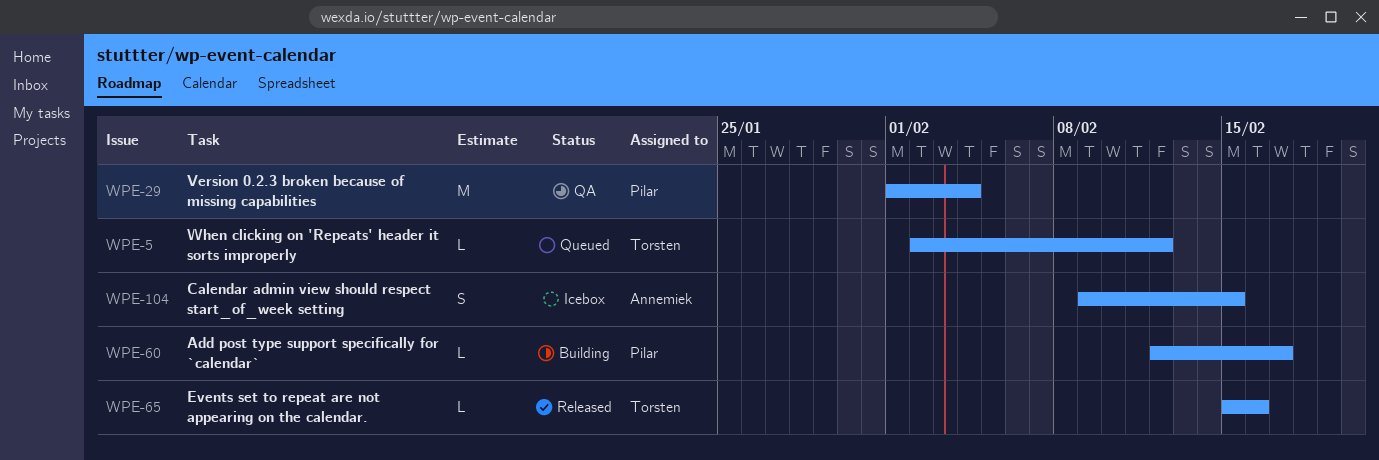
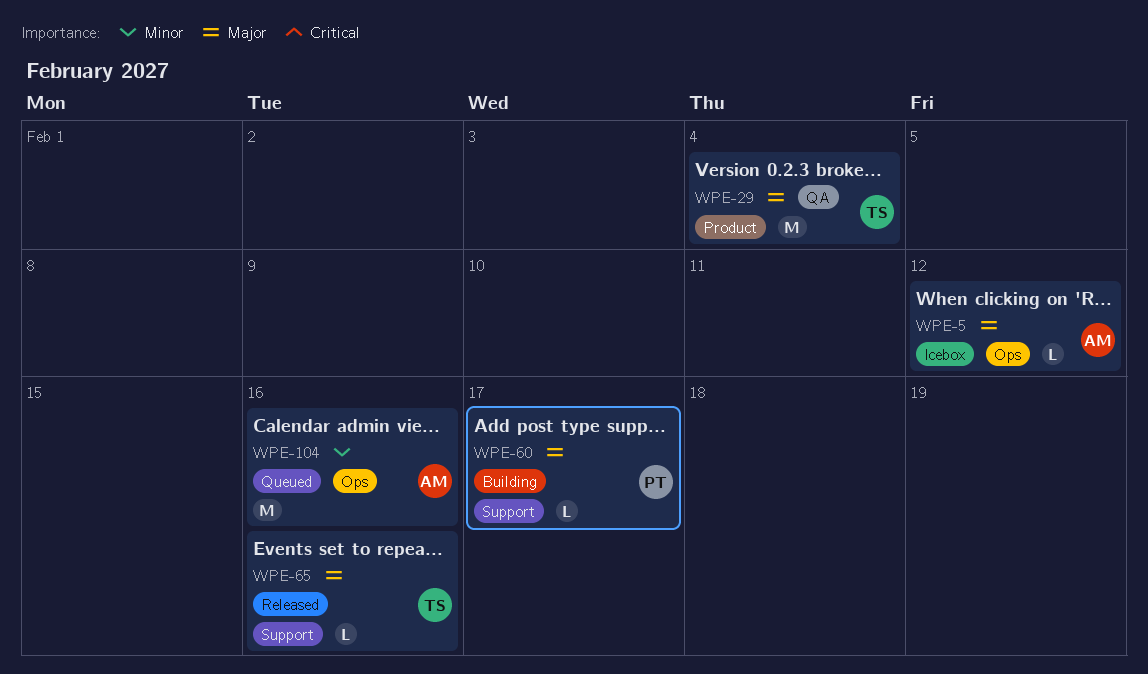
WPE-5, status: Queued -> Icebox
WPE-5, owner: Torsten -> Annemiek
WPE-29, owner: Pilar -> Torsten
WPE-104, status: Icebox -> Queued
WPE-104, estimate: S -> M
WPE-104, due: Feb 15 -> Feb 16

